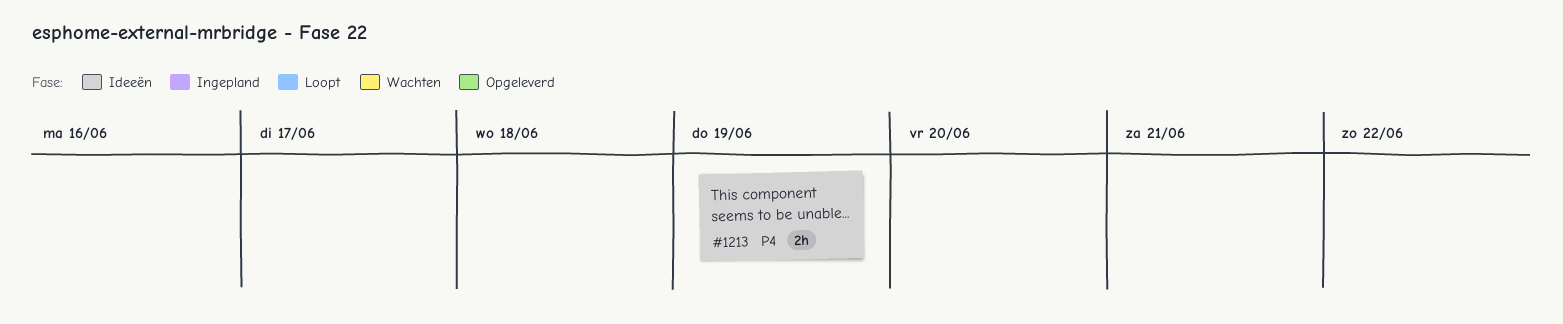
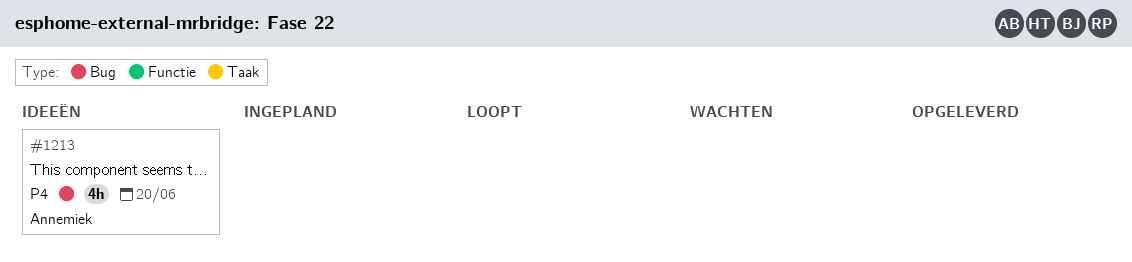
#1213, estimate: 2h -> 4h
#1213, due: Jun 19 -> Jun 20

